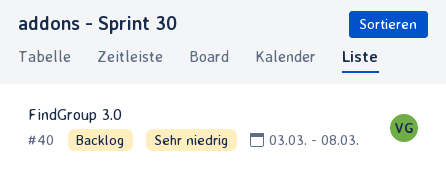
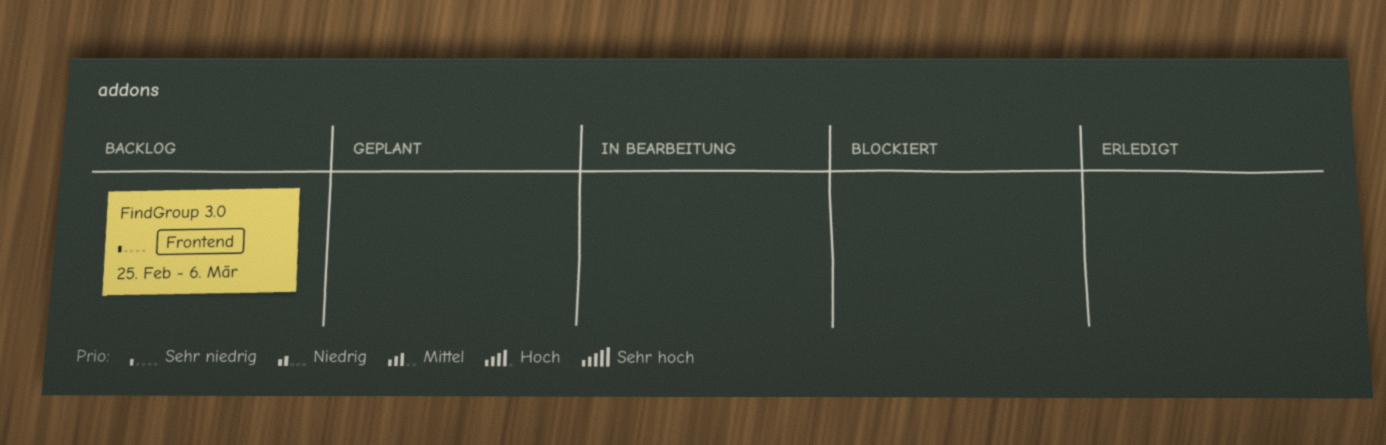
FindGroup 3.0, start: Mar 3 -> Feb 25
FindGroup 3.0, due: Mar 8 -> Mar 6

